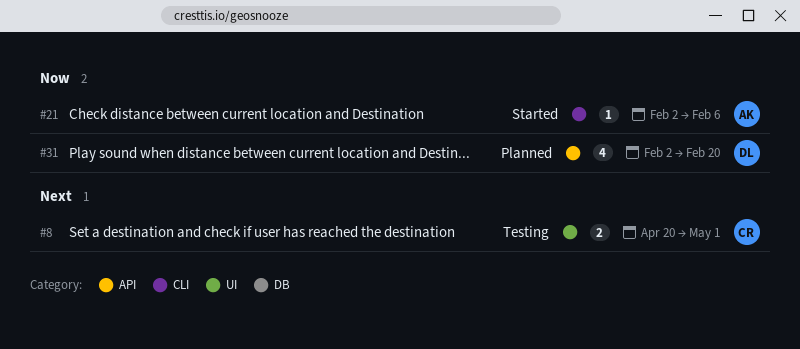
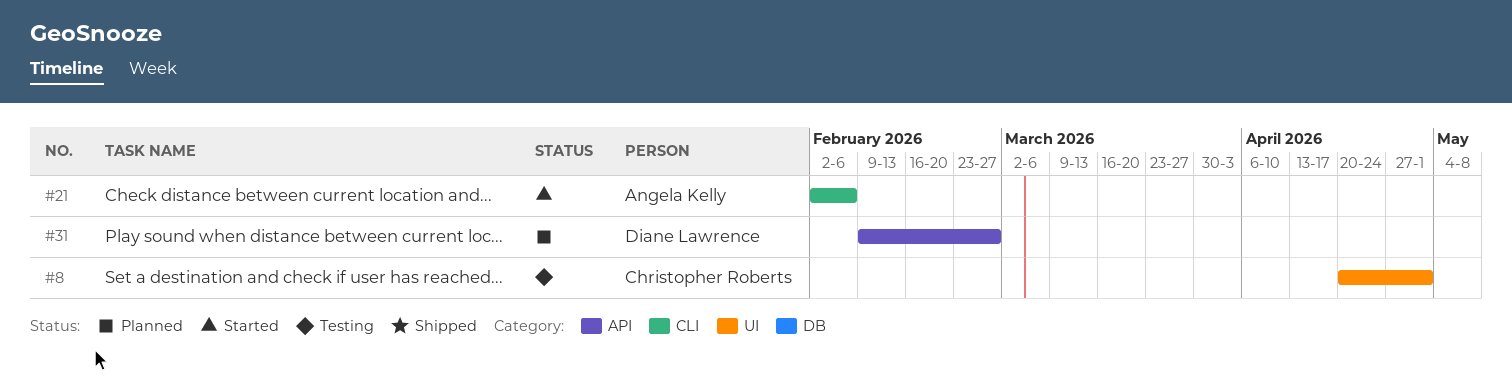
#31, start: Feb 2 -> Feb 9
#31, due: Feb 20 -> Feb 27

